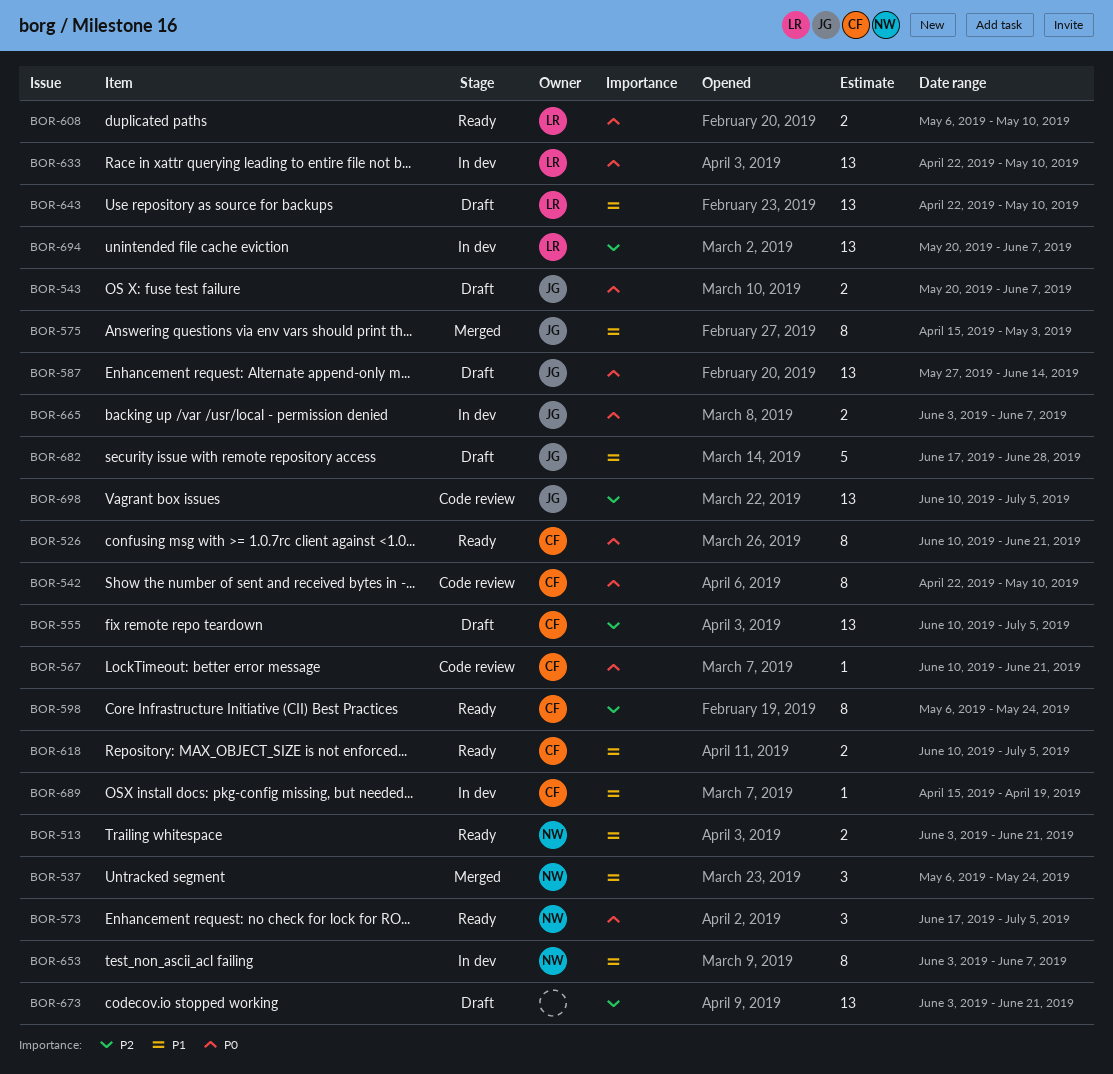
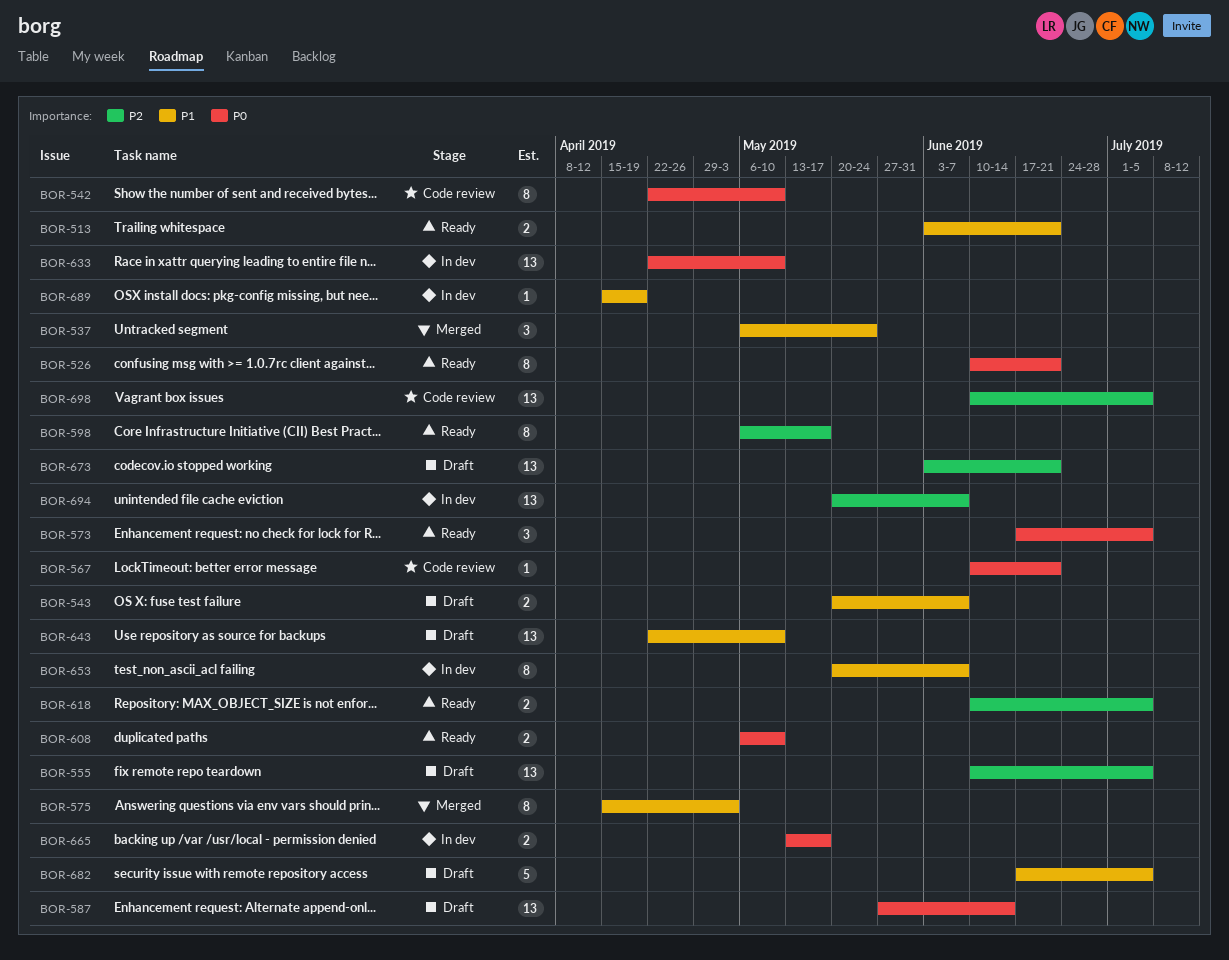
BOR-543, priority: P0 -> P1
BOR-598, due: May 24 -> May 17
BOR-618, priority: P1 -> P2
BOR-653, start: Jun 3 -> May 20
BOR-665, start: Jun 3 -> May 13
BOR-665, due: Jun 7 -> May 17
BOR-682, due: Jun 28 -> Jul 5

